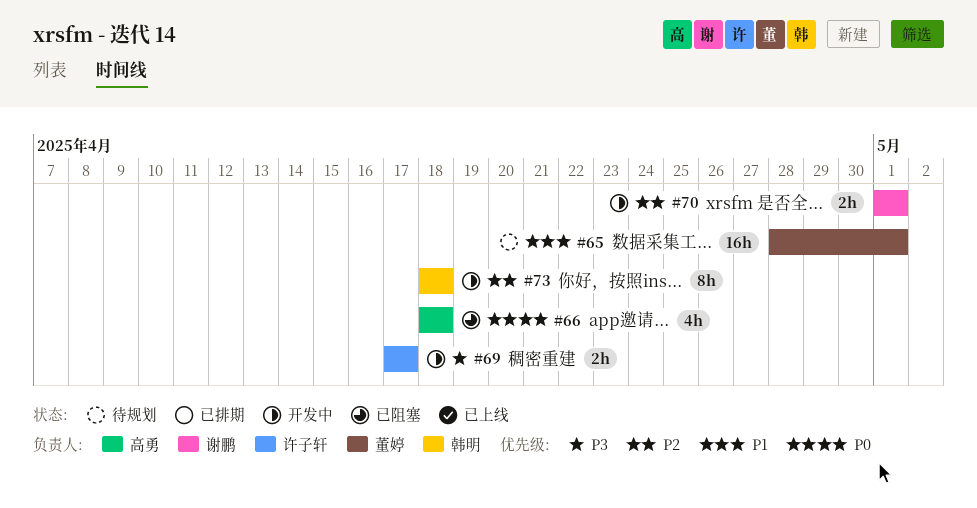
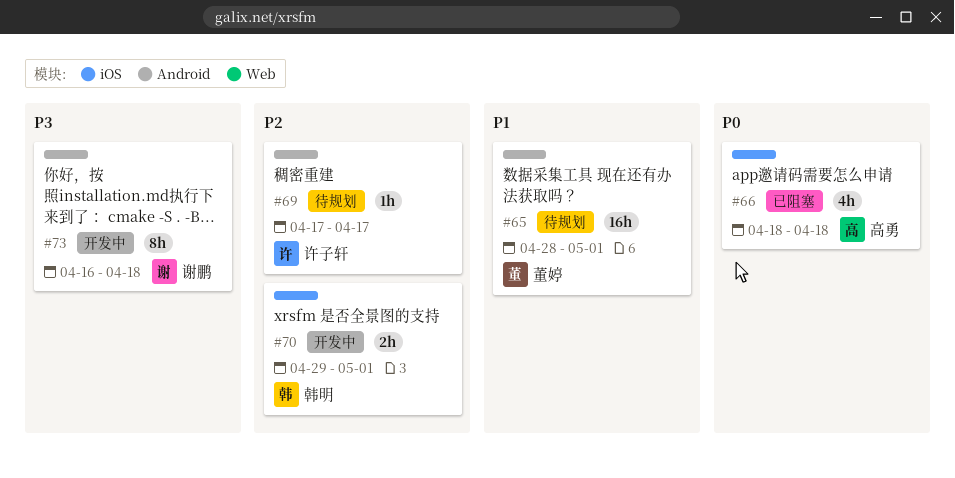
#69, status: 开发中 -> 待规划
#69, priority: P3 -> P2
#69, estimate: 2h -> 1h
#70, owner: 谢鹏 -> 韩明
#70, start: May 1 -> Apr 29
#73, owner: 韩明 -> 谢鹏
#73, priority: P2 -> P3
#73, start: Apr 18 -> Apr 16

